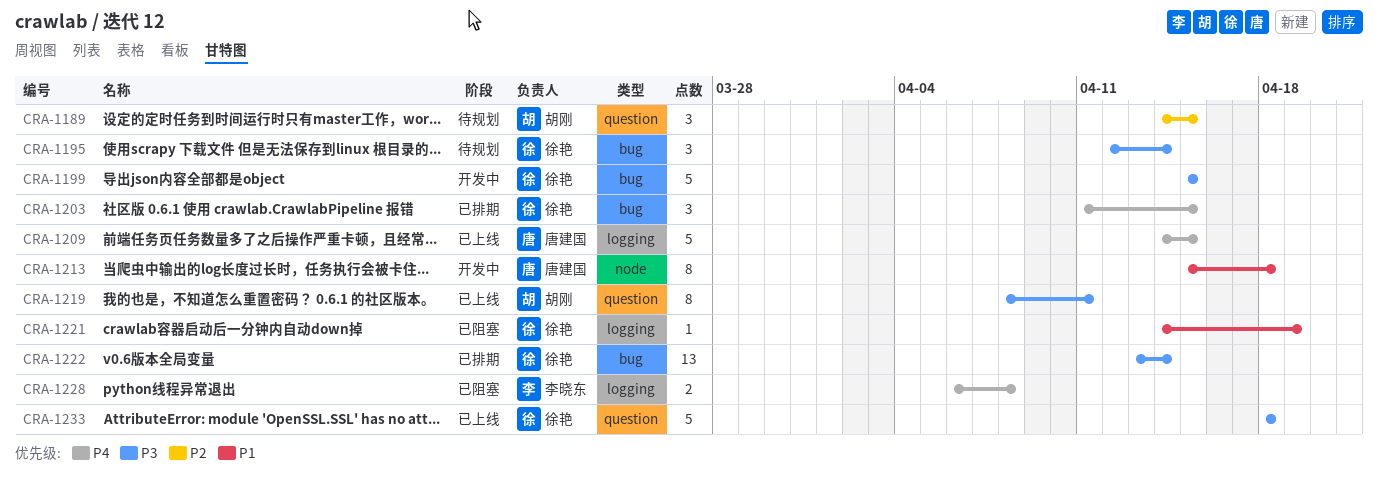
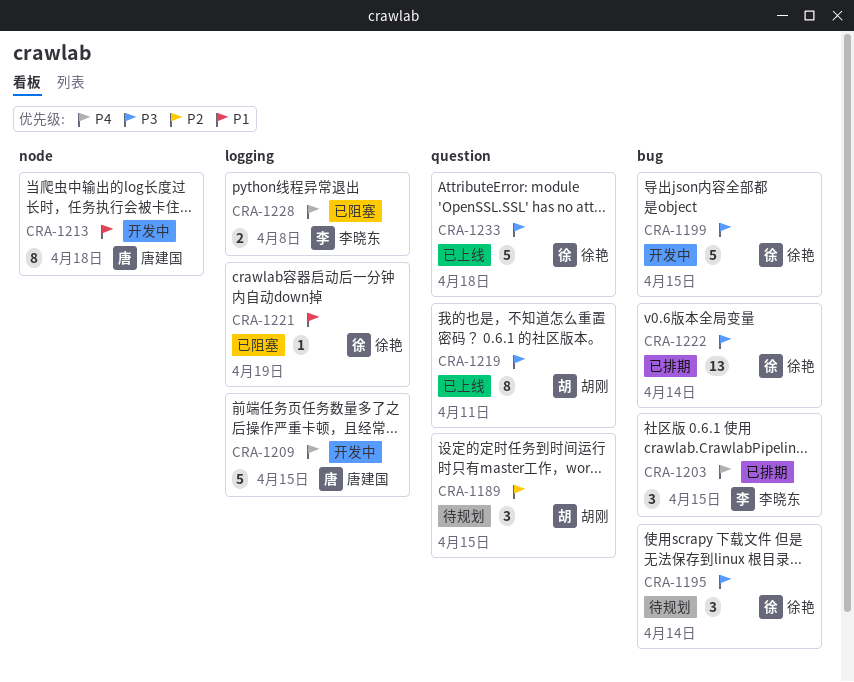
CRA-1203, owner: 徐艳 -> 李晓东
CRA-1209, status: 已上线 -> 开发中

